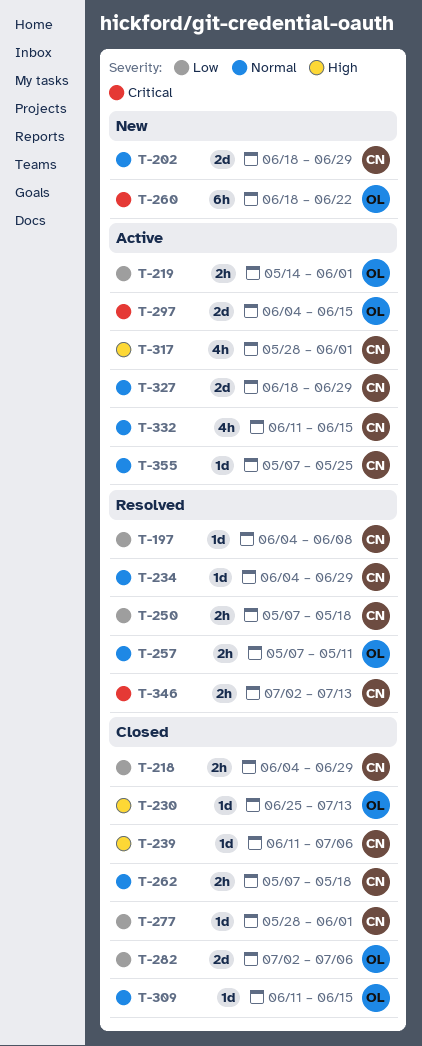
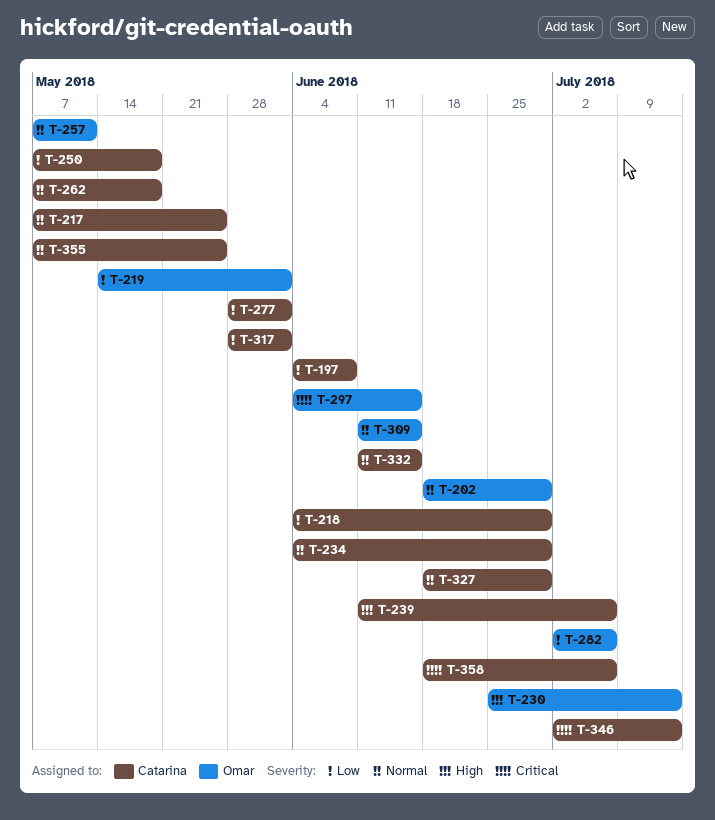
T-202, owner: Catarina -> Omar
T-217: none -> present
T-260: present -> none
T-317, priority: High -> Low
T-358: none -> present

